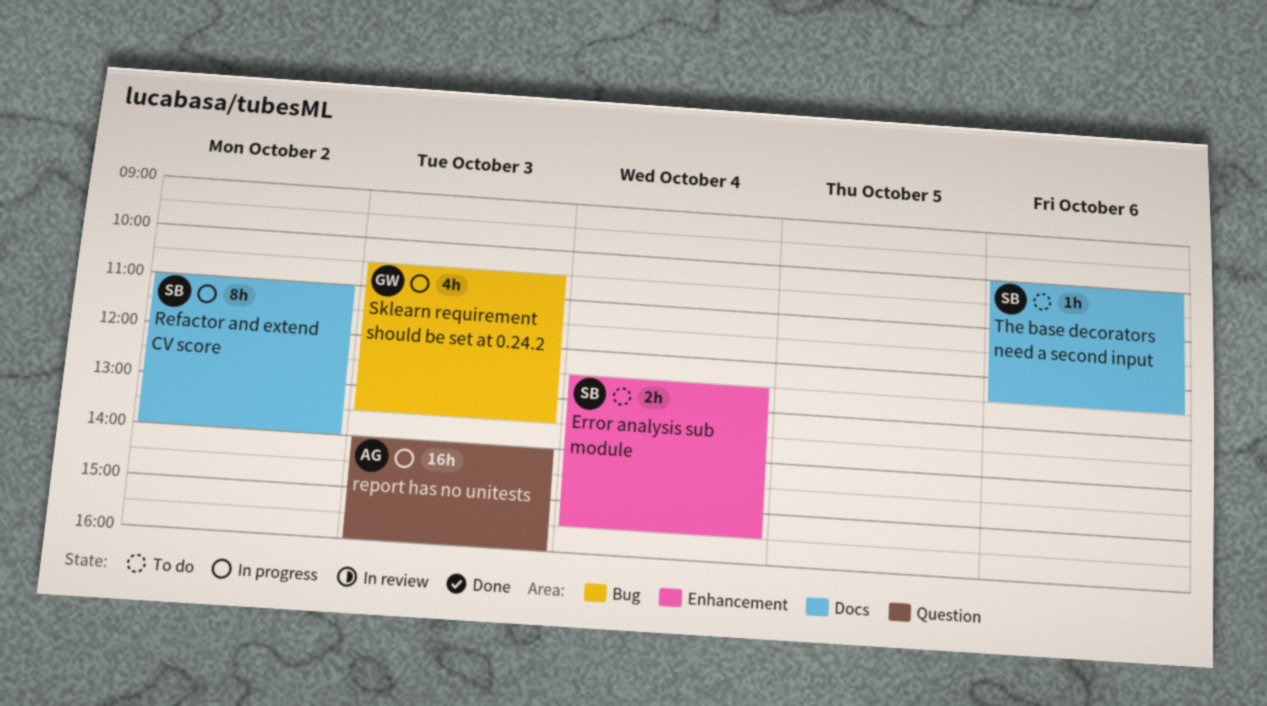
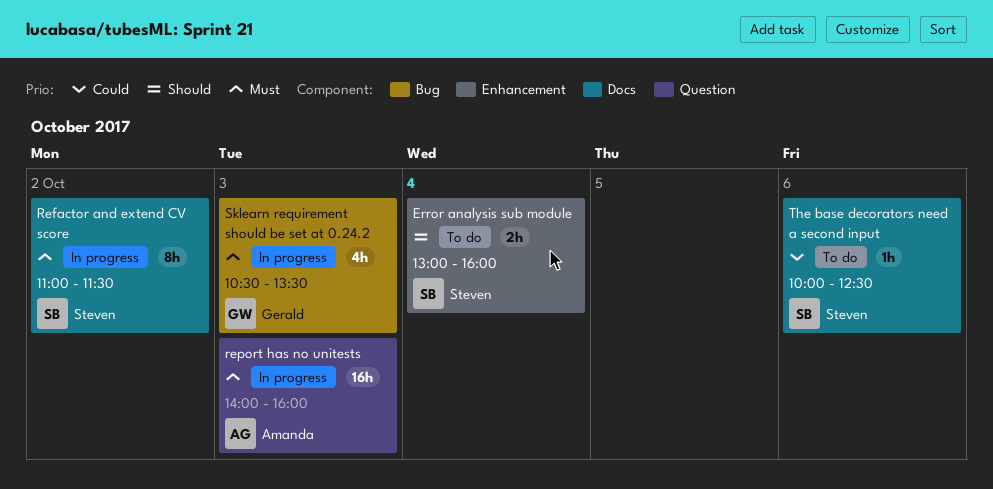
Error analysis sub module, begins: 12:30 -> 13:00
Error analysis sub module, ends: 15:30 -> 16:00
Refactor and extend CV score, ends: 14:00 -> 11:30

